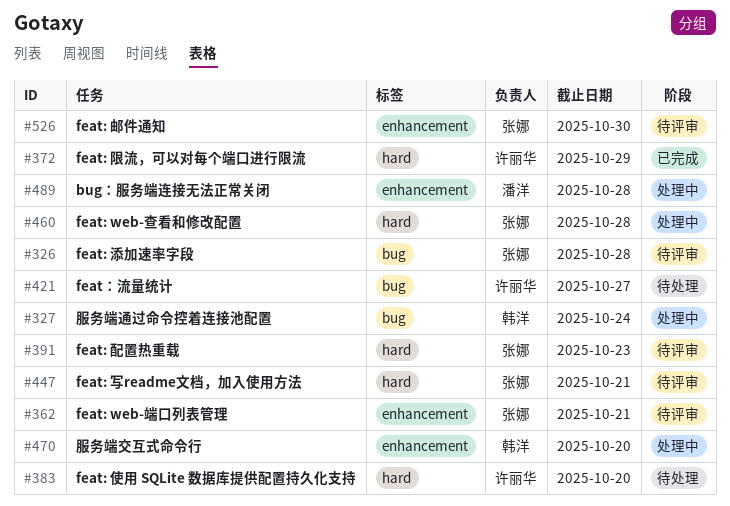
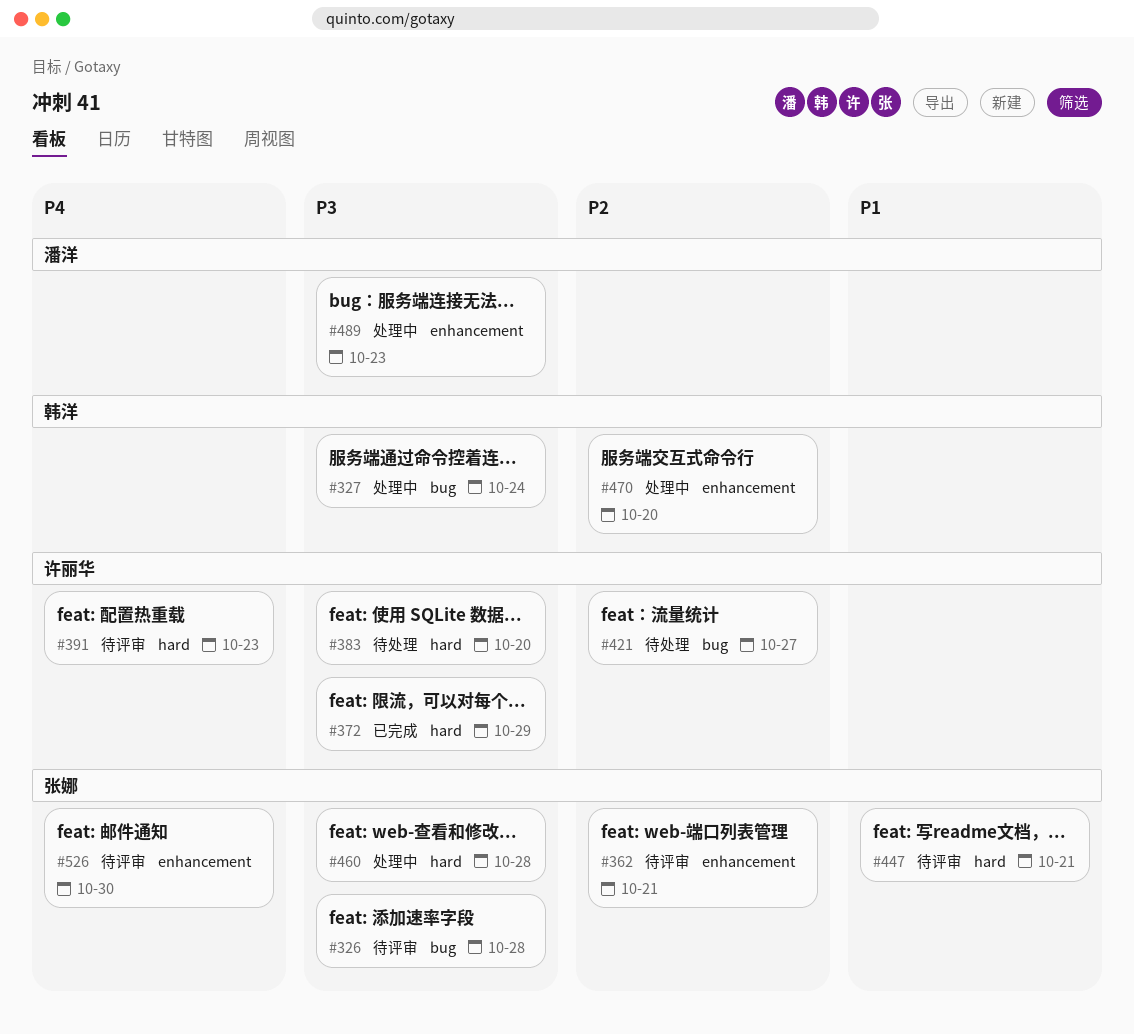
#391, owner: 张娜 -> 许丽华
#489, due: Oct 28 -> Oct 23

